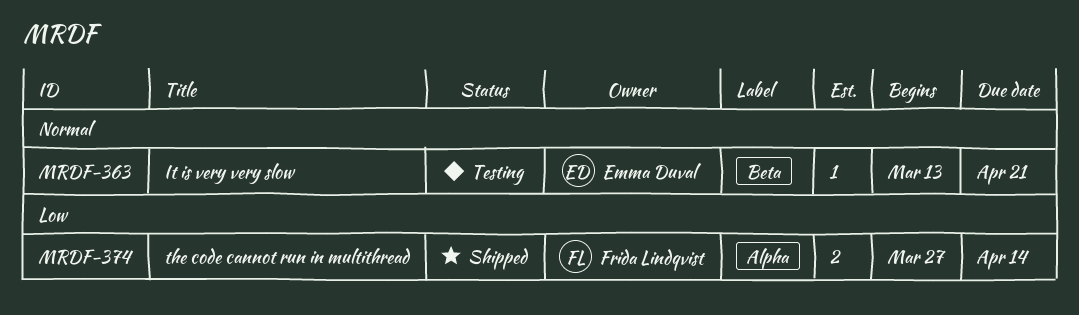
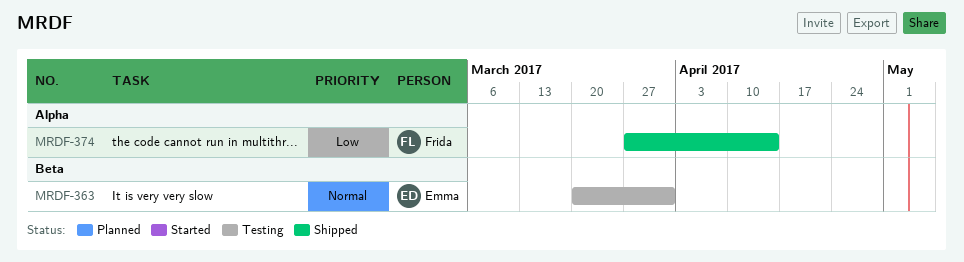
MRDF-363, start: Mar 13 -> Mar 20
MRDF-363, due: Apr 21 -> Mar 31

